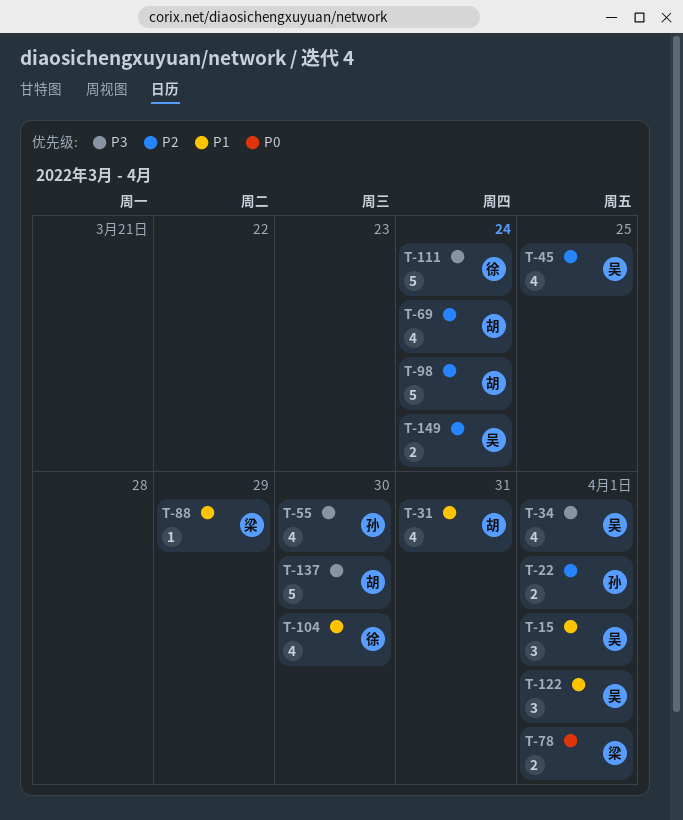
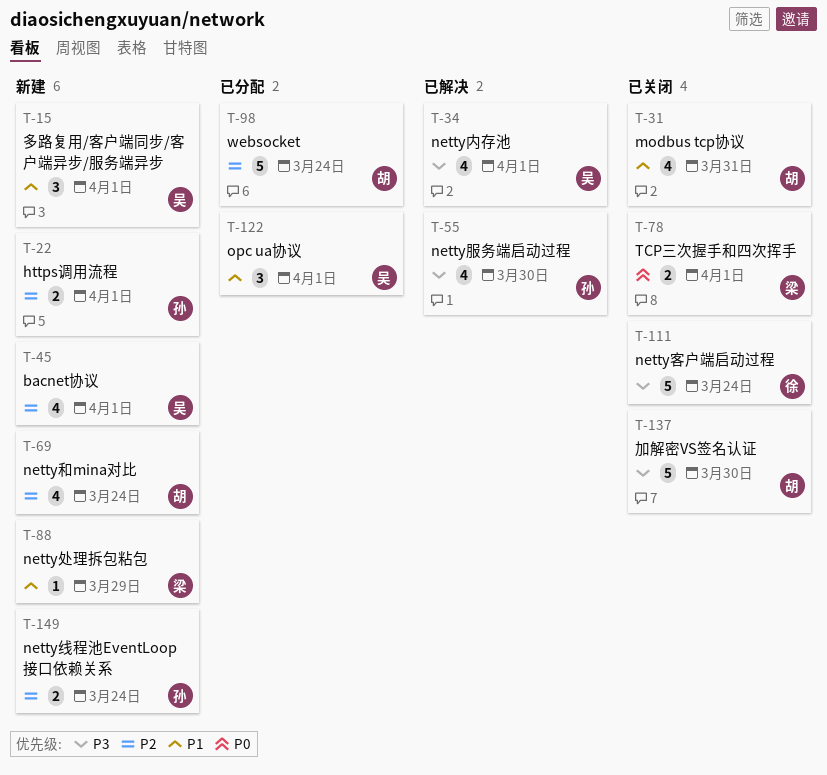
T-45, due: Mar 25 -> Apr 1
T-104: present -> none
T-149, owner: 吴 -> 孙

